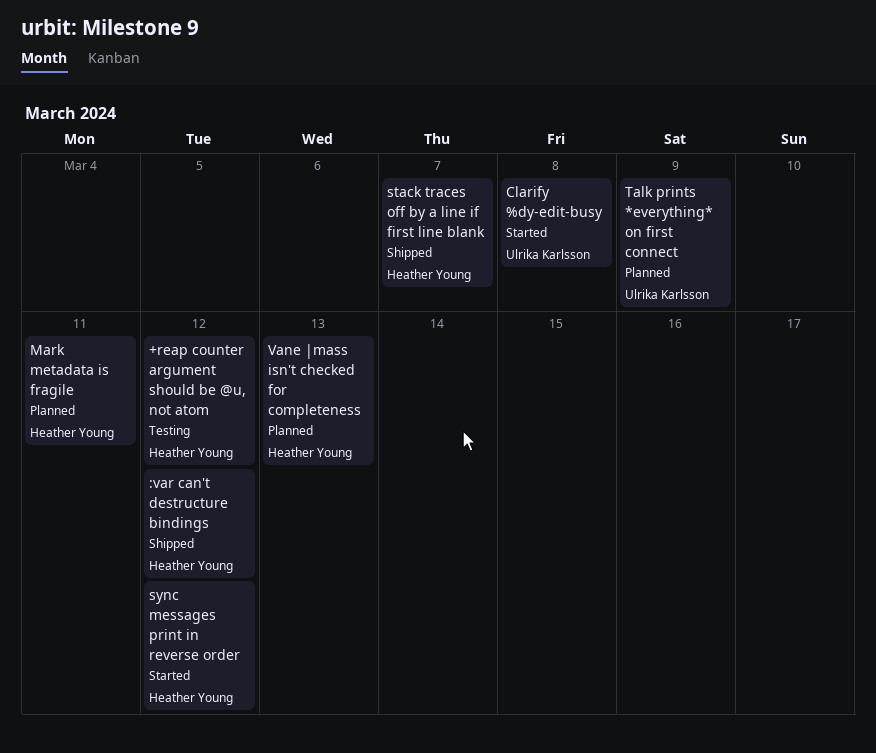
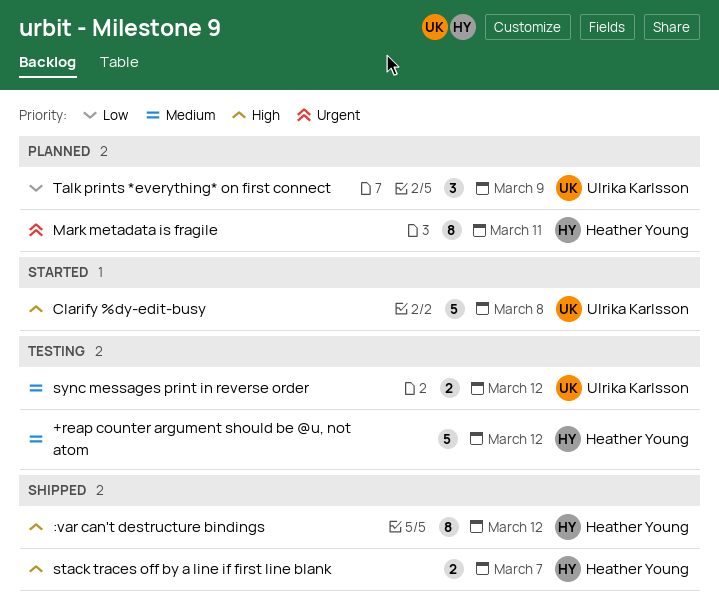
sync messages print in reverse order, status: Started -> Testing
sync messages print in reverse order, owner: Heather Young -> Ulrika Karlsson
Vane |mass isn't checked for completeness: present -> none

